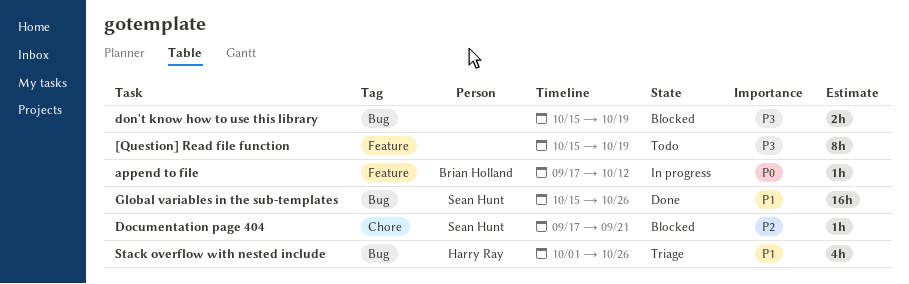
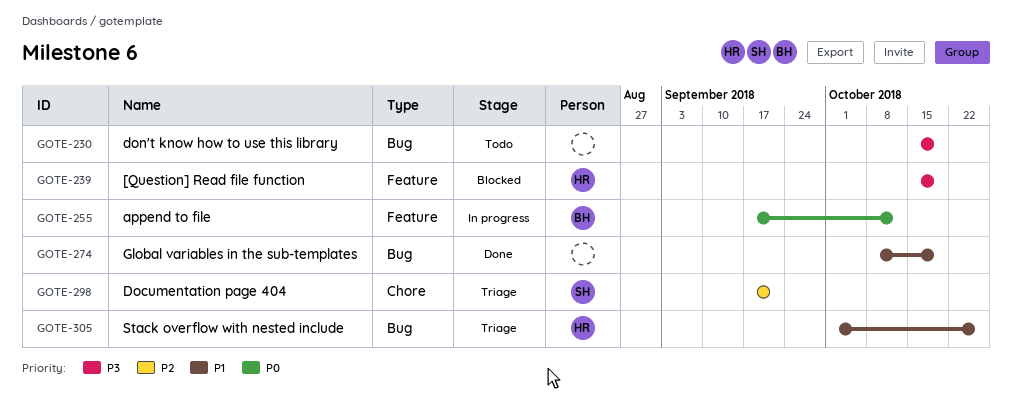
[Question] Read file function, status: Todo -> Blocked
[Question] Read file function, owner: none -> Harry Ray
Documentation page 404, status: Blocked -> Triage
don't know how to use this library, status: Blocked -> Todo
Global variables in the sub-templates, owner: Sean Hunt -> none
Global variables in the sub-templates, start: Oct 15 -> Oct 8
Global variables in the sub-templates, due: Oct 26 -> Oct 19

